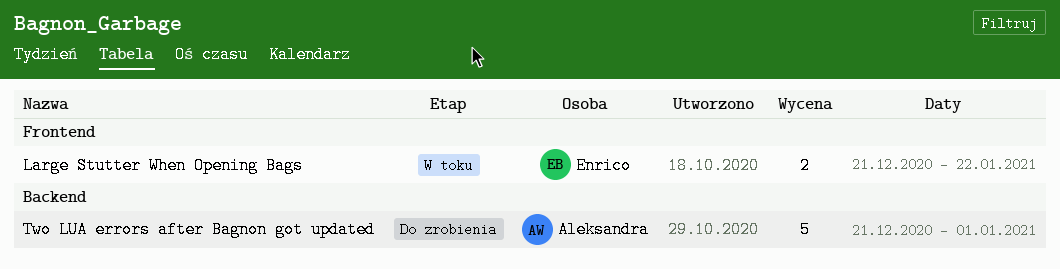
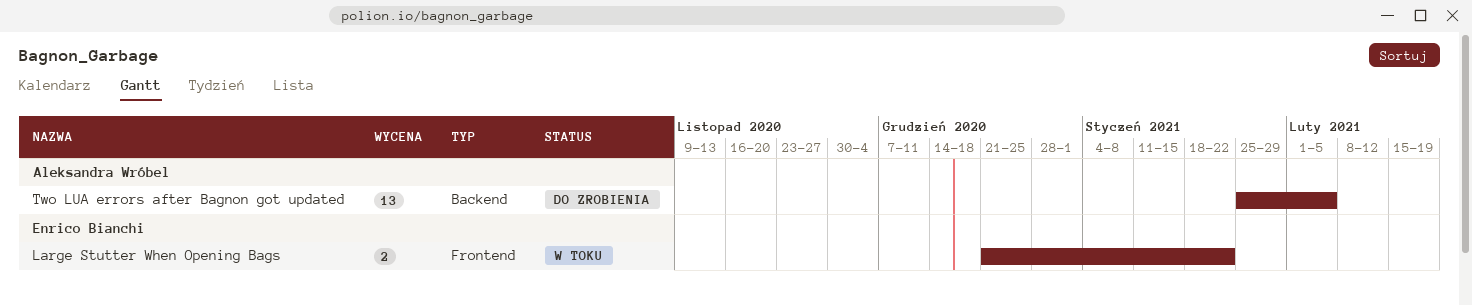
Two LUA errors after Bagnon got updated, estimate: 5 -> 13
Two LUA errors after Bagnon got updated, start: Dec 21 -> Jan 25
Two LUA errors after Bagnon got updated, due: Jan 1 -> Feb 5

